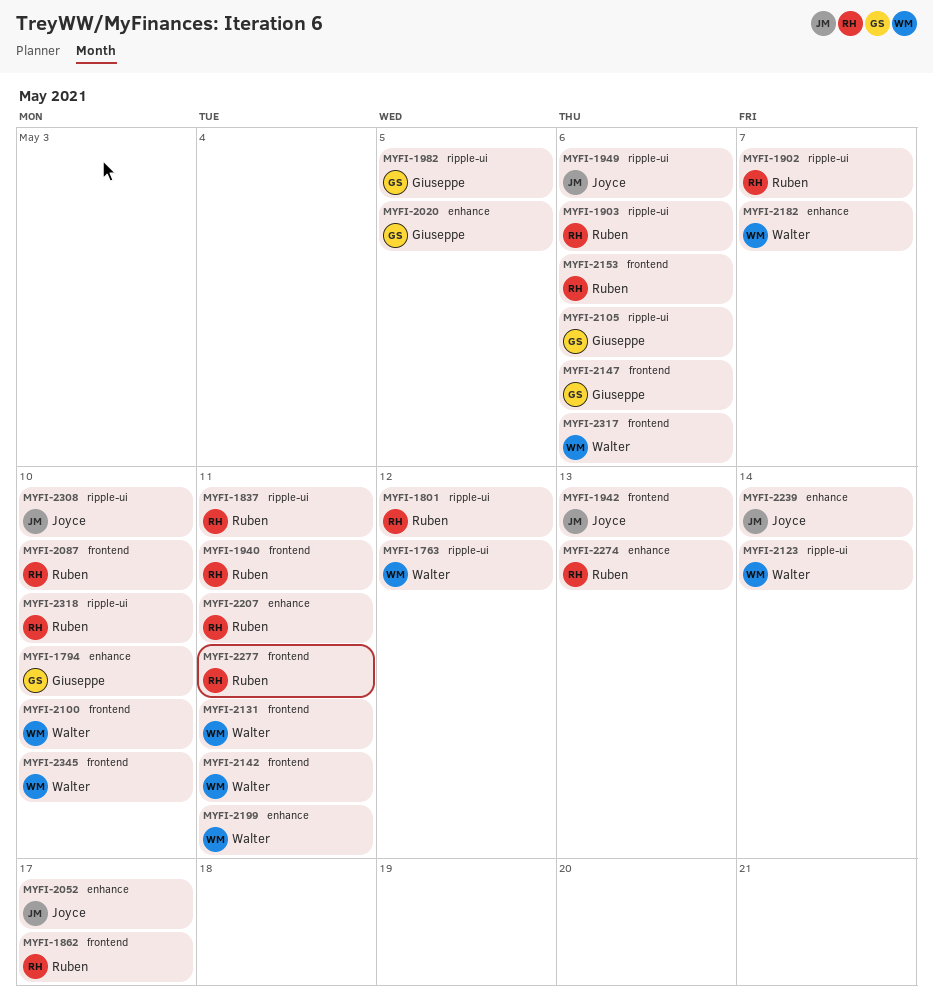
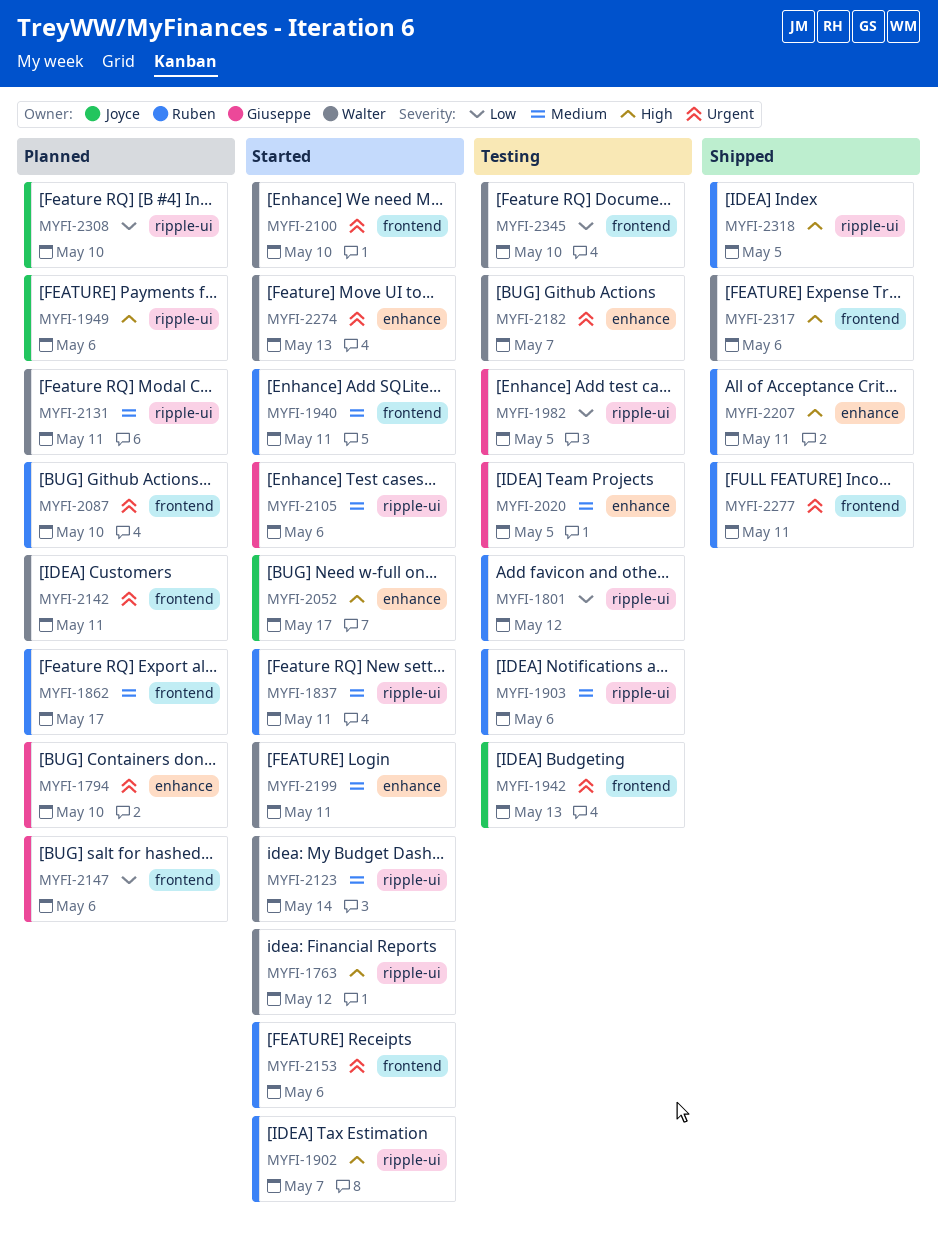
MYFI-2131, label: frontend -> ripple-ui
MYFI-2239: present -> none
MYFI-2274, owner: Ruben -> Walter
MYFI-2318, due: May 10 -> May 5

